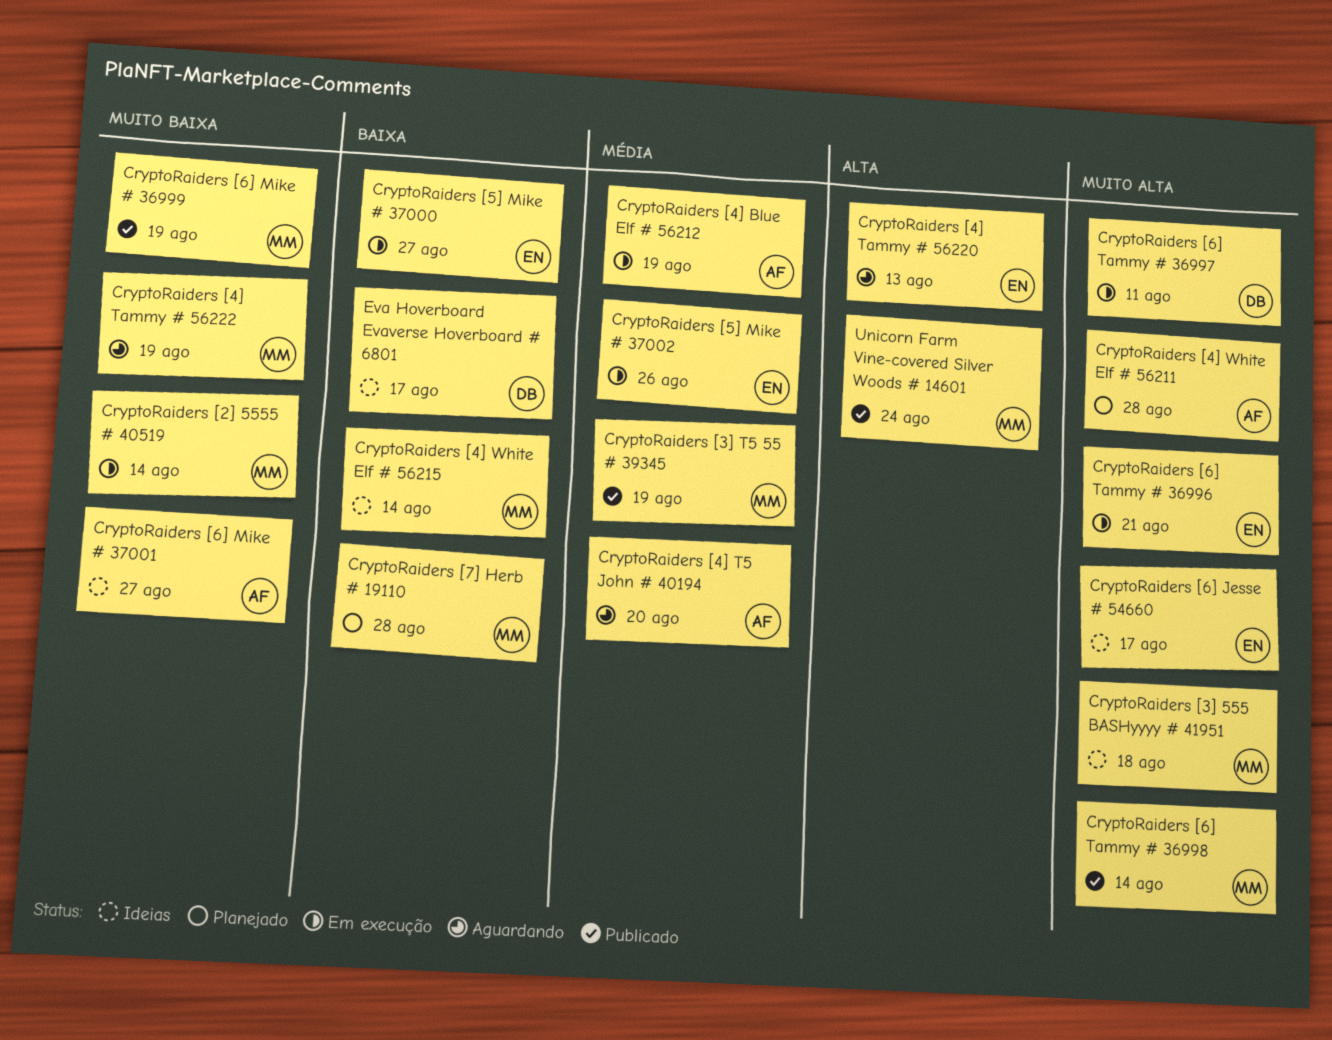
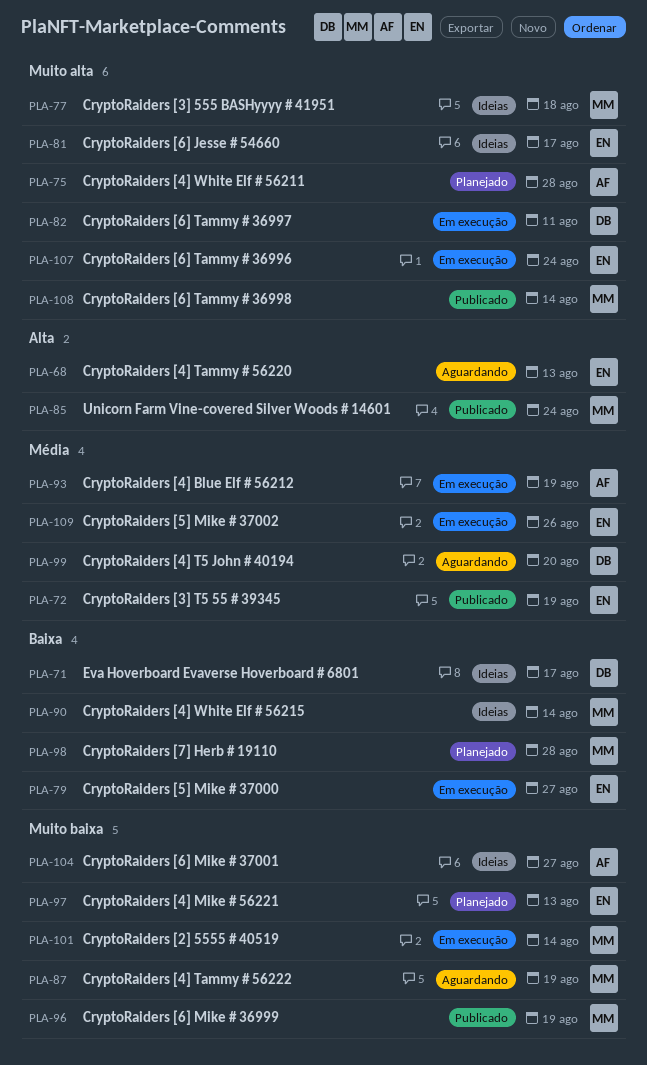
CryptoRaiders [3] T5 55 # 39345, owner: MM -> EN
CryptoRaiders [4] Mike # 56221: none -> present
CryptoRaiders [4] T5 John # 40194, owner: AF -> DB
CryptoRaiders [6] Tammy # 36996, due: Aug 21 -> Aug 24

